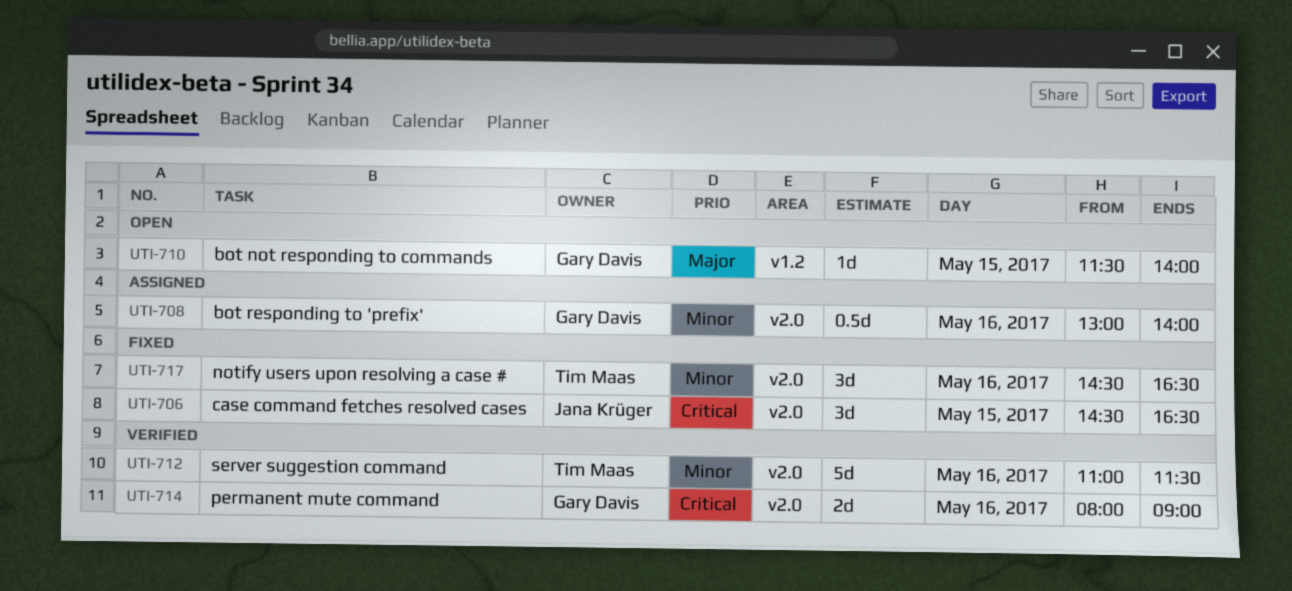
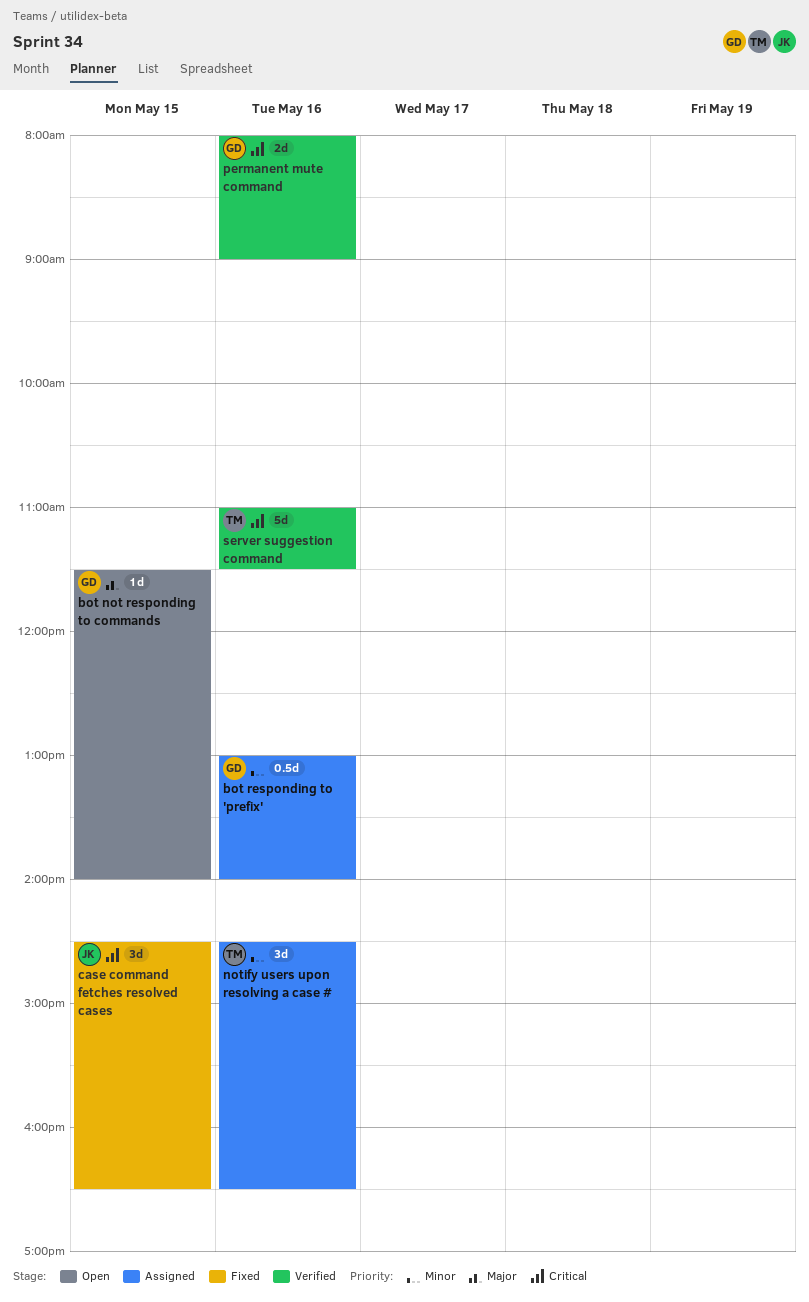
notify users upon resolving a case #, status: Fixed -> Assigned
server suggestion command, priority: Minor -> Critical

